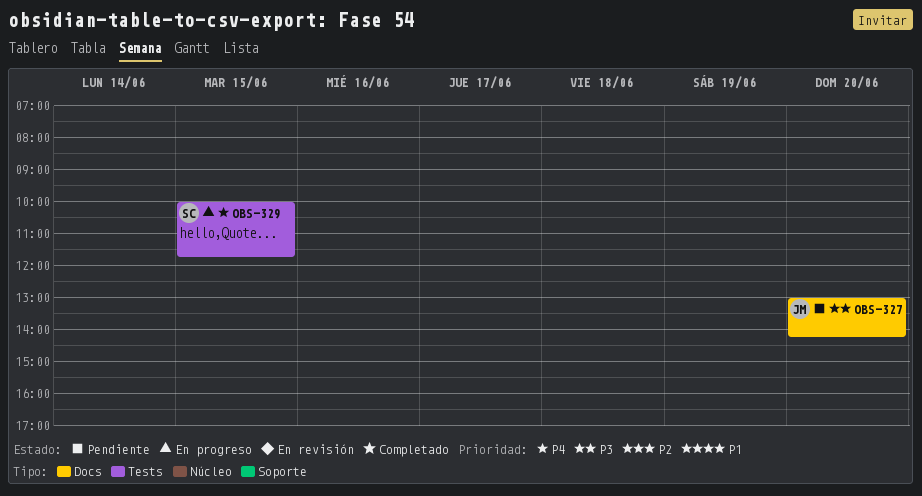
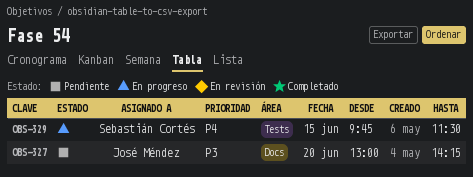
OBS-329, begins: 10:00 -> 09:45
OBS-329, ends: 11:45 -> 11:30

